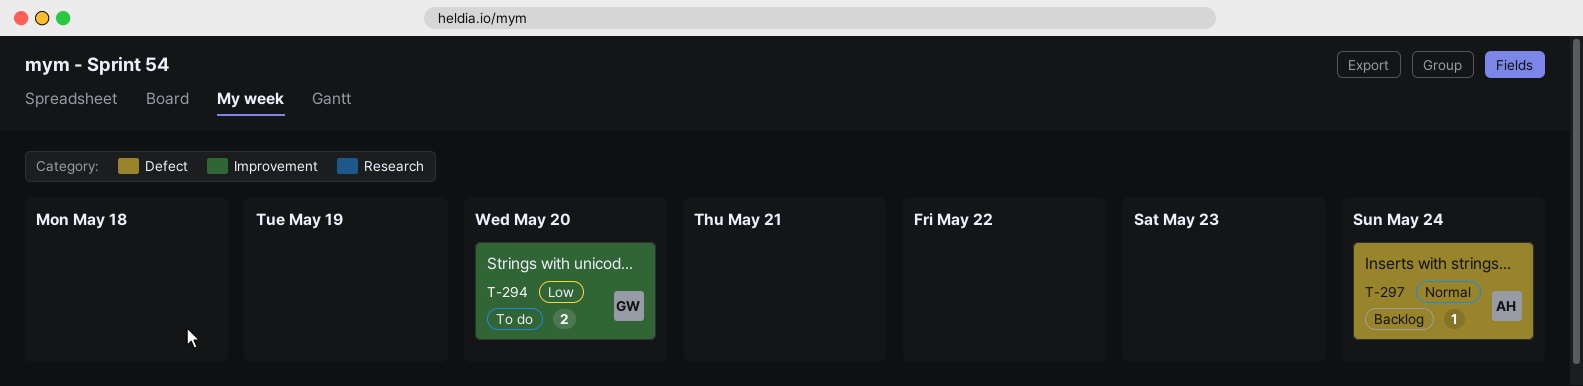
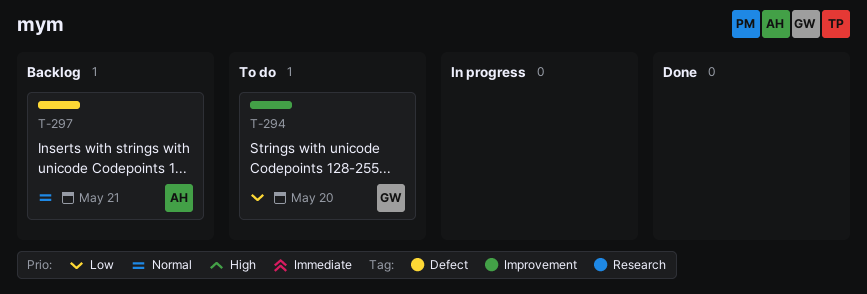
T-297, due: May 24 -> May 21

